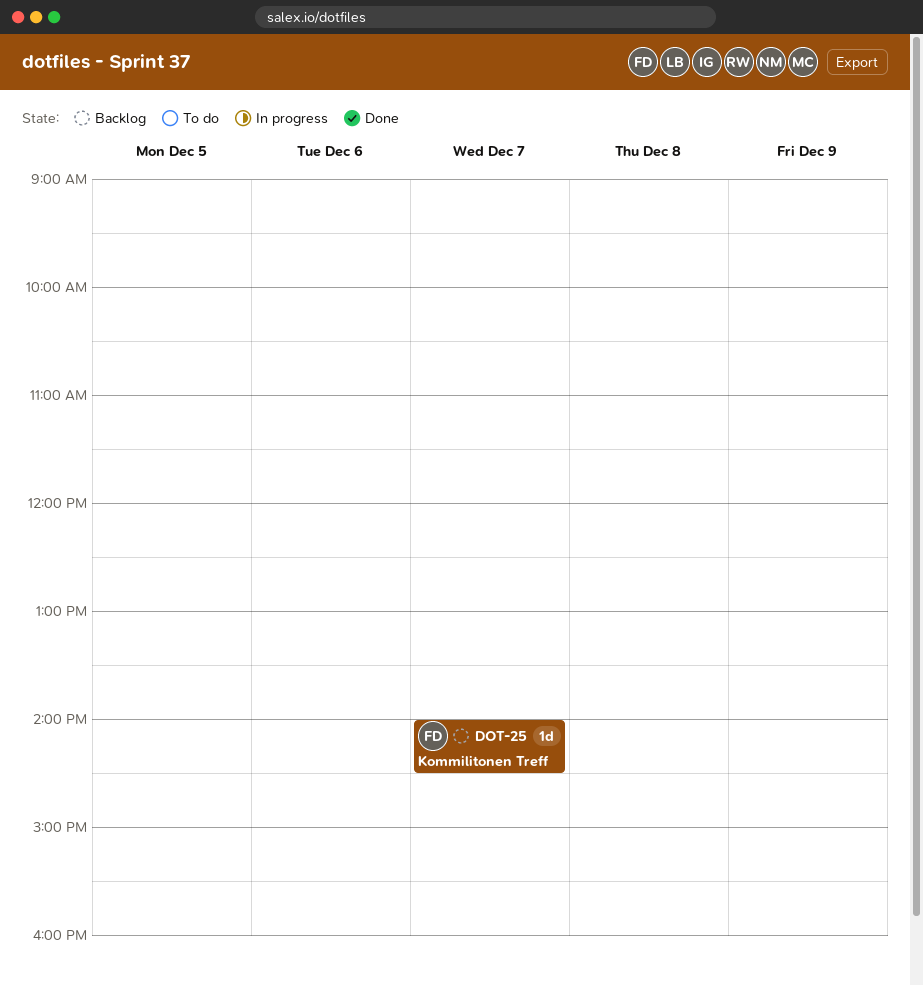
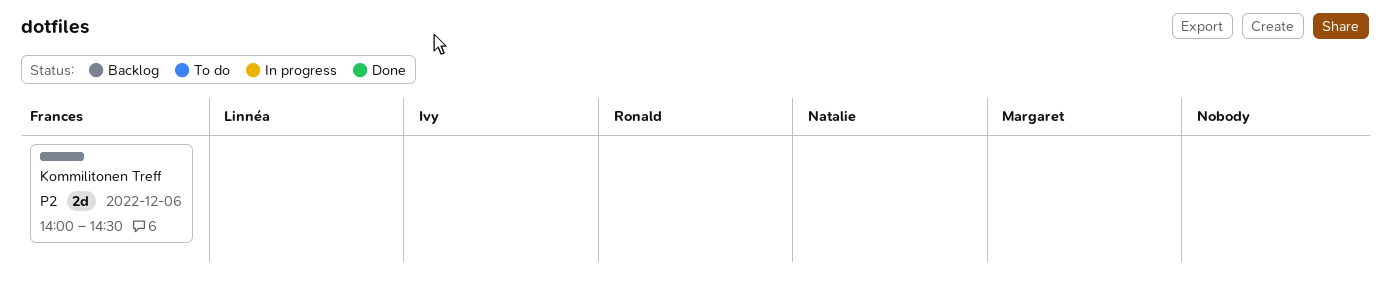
Kommilitonen Treff, estimate: 1d -> 2d
Kommilitonen Treff, day: Dec 7 -> Dec 6

